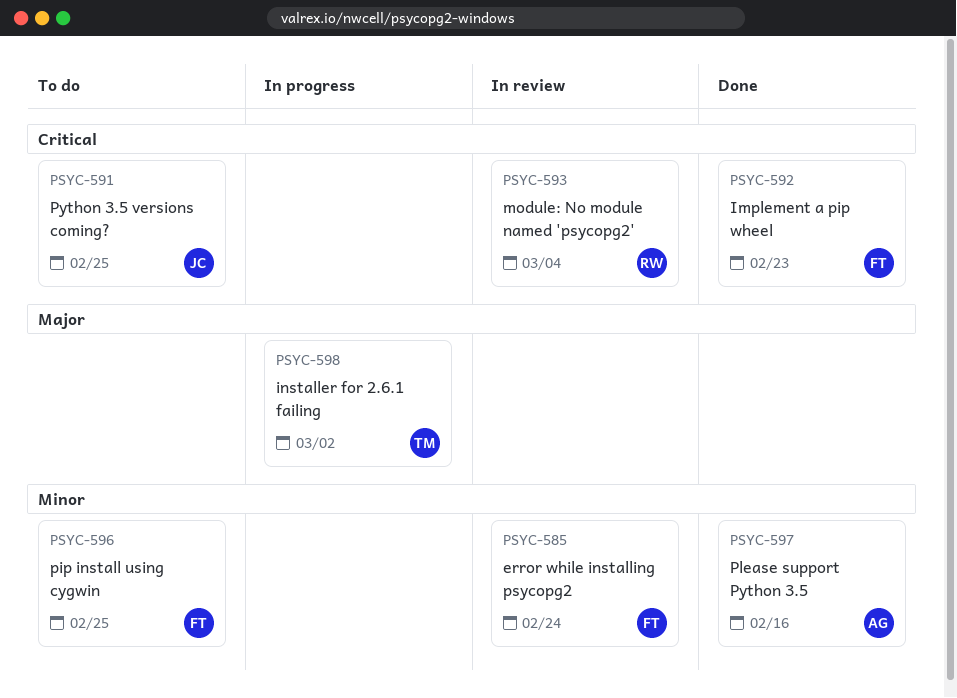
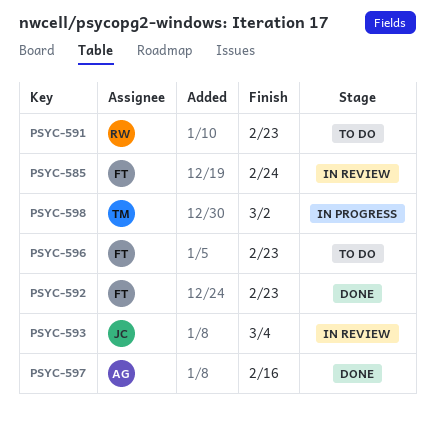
PSYC-591, owner: JC -> RW
PSYC-591, due: Feb 25 -> Feb 23
PSYC-593, owner: RW -> JC
PSYC-596, due: Feb 25 -> Feb 23

